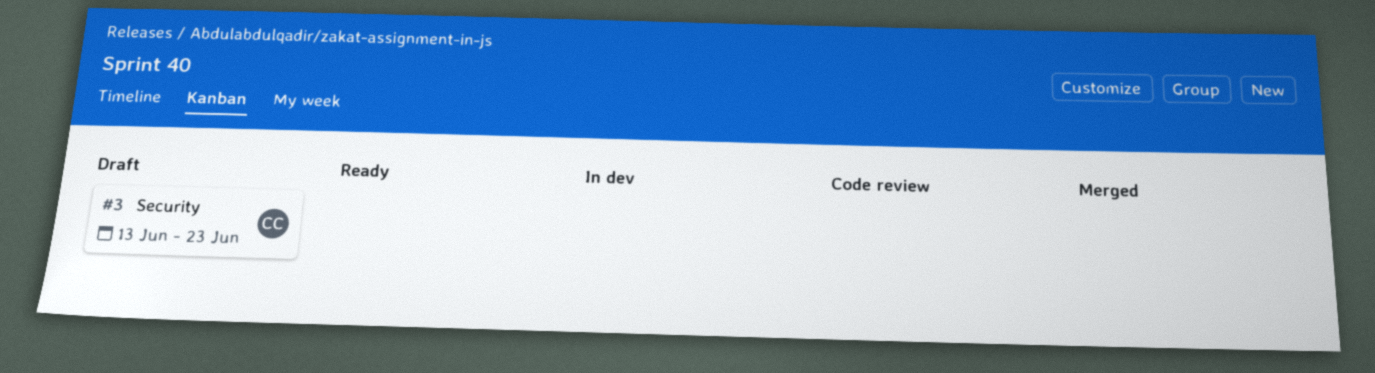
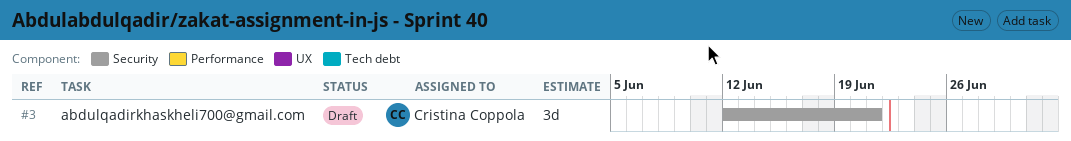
#3, start: Jun 13 -> Jun 12
#3, due: Jun 23 -> Jun 21

